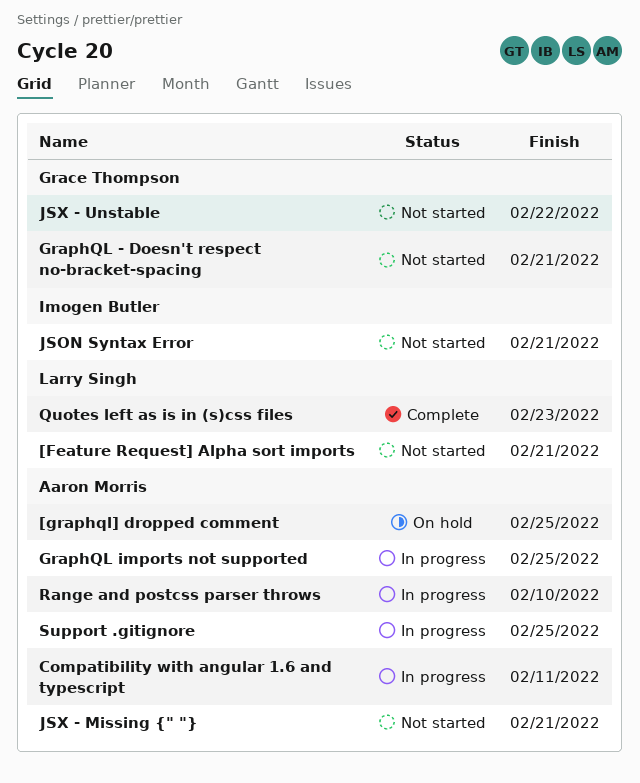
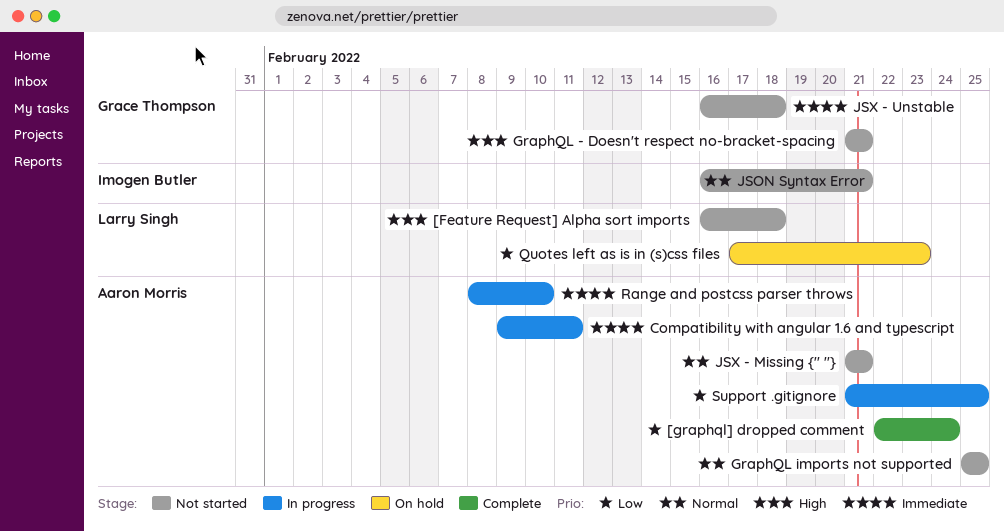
[Feature Request] Alpha sort imports, due: Feb 21 -> Feb 18
[graphql] dropped comment, status: On hold -> Complete
[graphql] dropped comment, due: Feb 25 -> Feb 24
GraphQL imports not supported, status: In progress -> Not started
JSX - Unstable, due: Feb 22 -> Feb 18
Quotes left as is in (s)css files, status: Complete -> On hold

